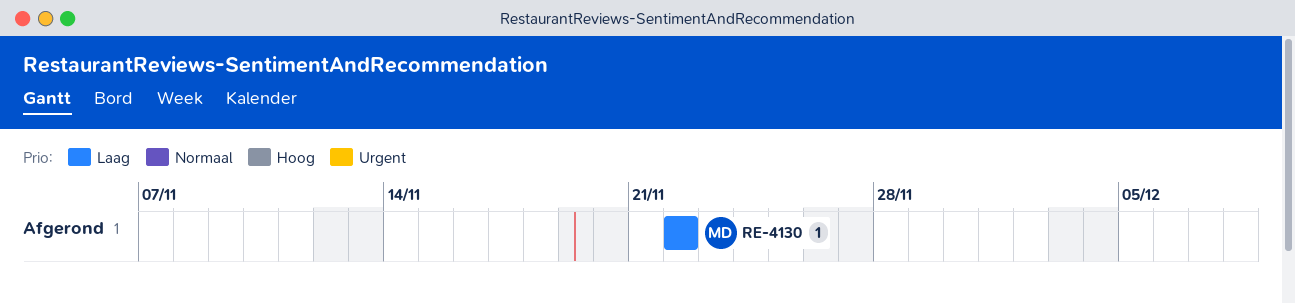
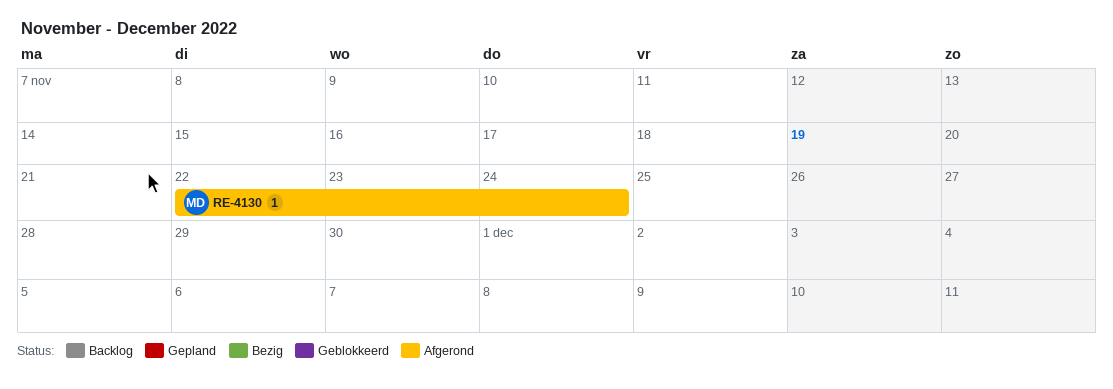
RE-4130, due: Nov 22 -> Nov 24

